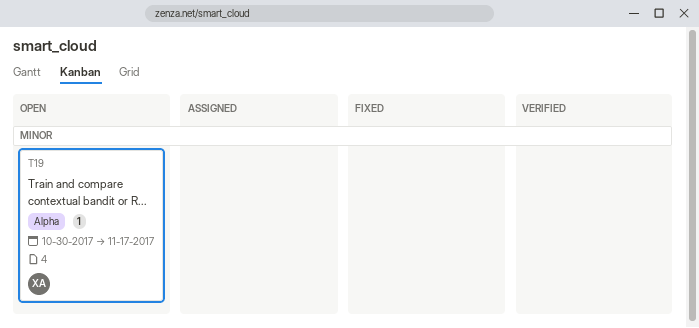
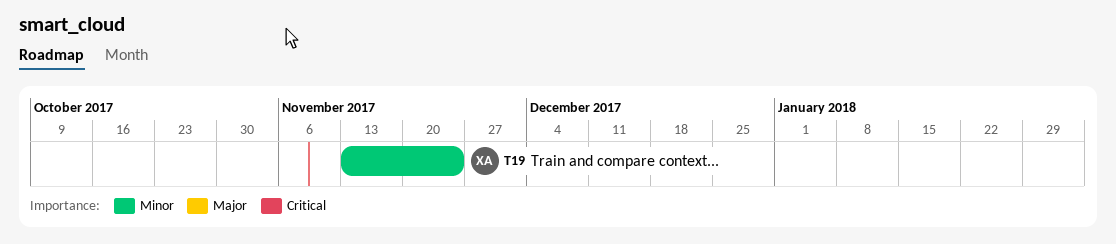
T19, start: Oct 30 -> Nov 13
T19, due: Nov 17 -> Nov 24

